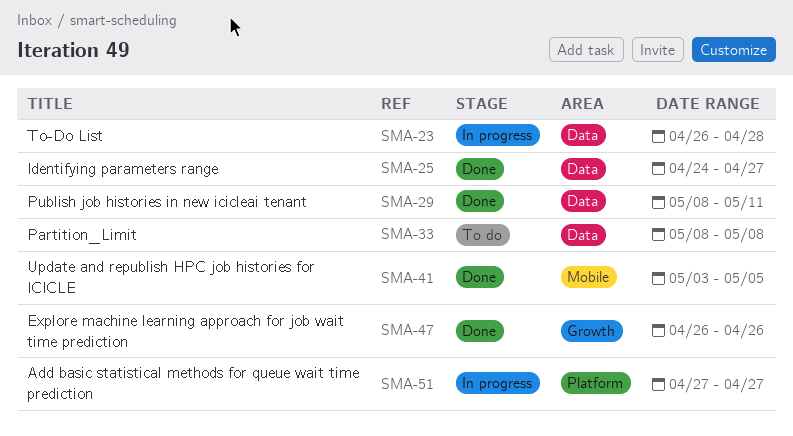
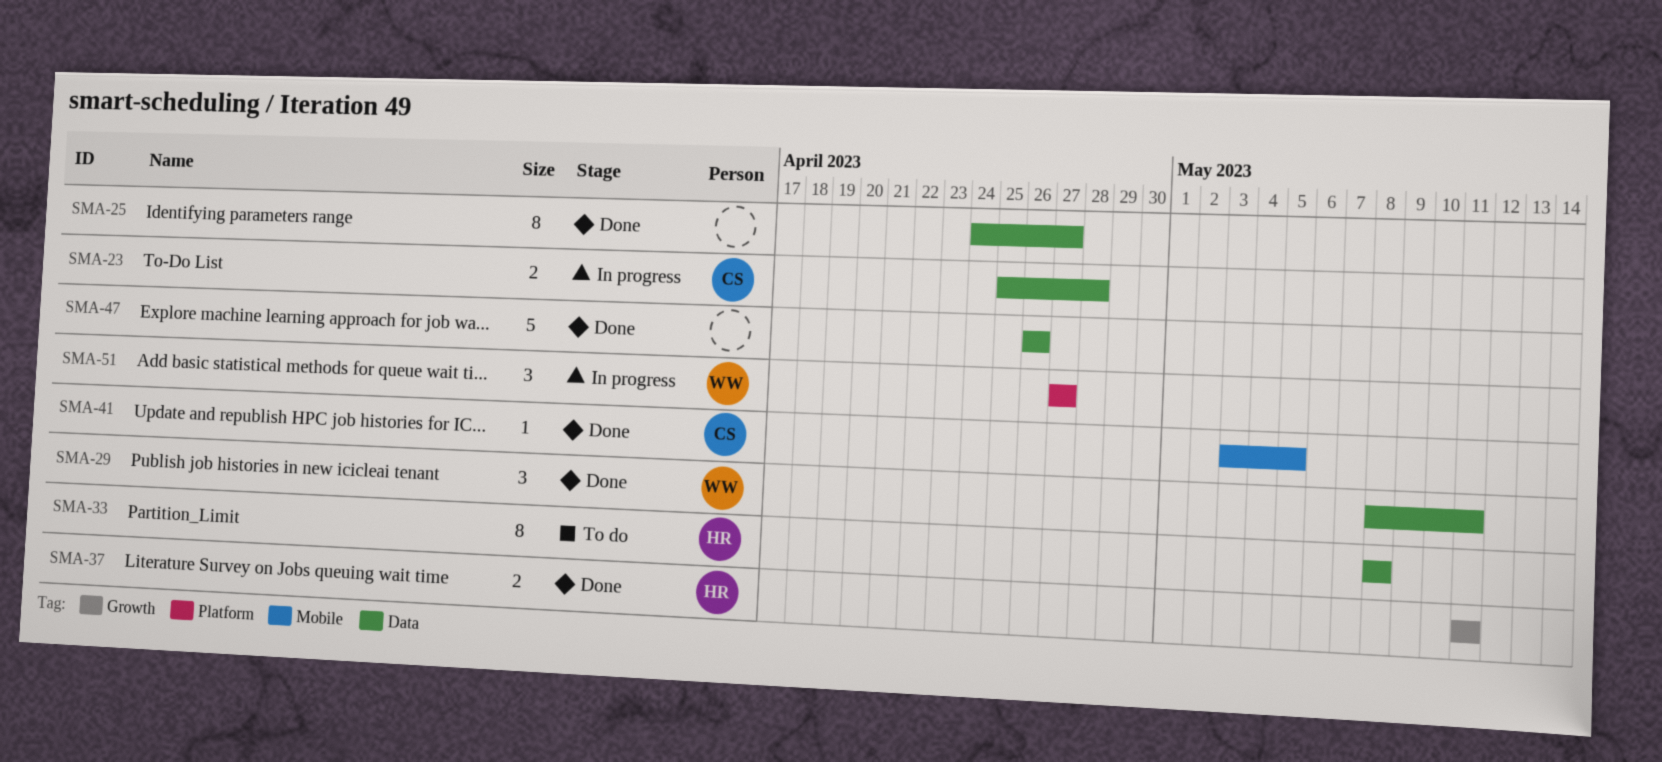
SMA-23, start: Apr 26 -> Apr 25
SMA-37: none -> present
SMA-47, label: Growth -> Data

